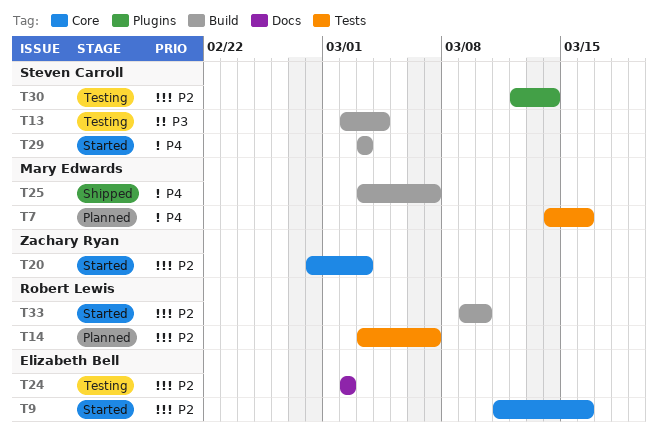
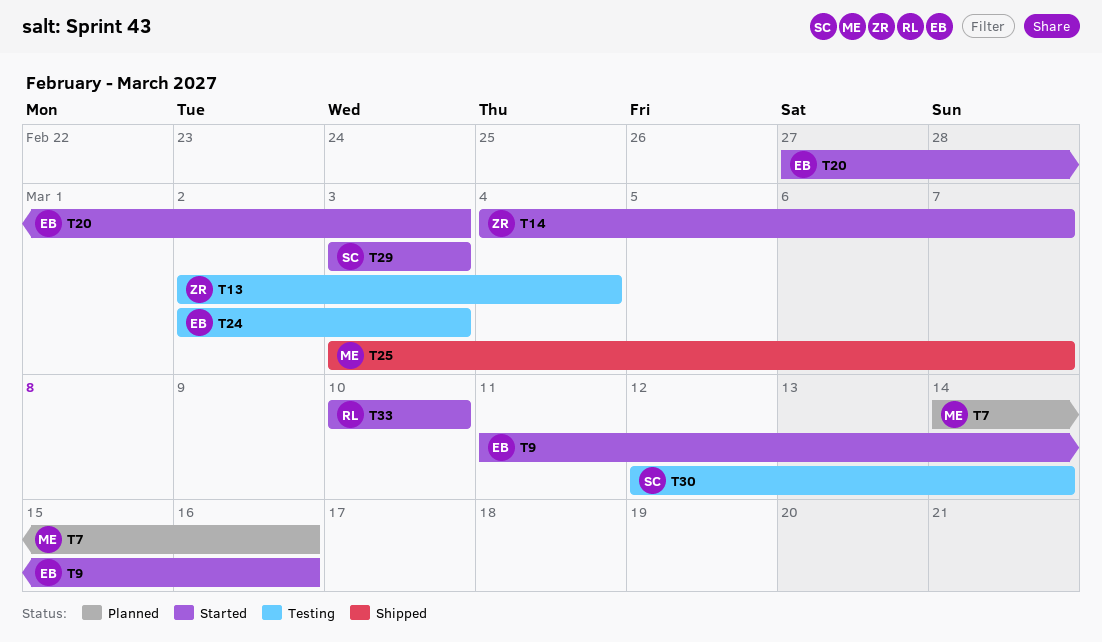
T13, owner: Steven Carroll -> Zachary Ryan
T14, status: Planned -> Started
T14, owner: Robert Lewis -> Zachary Ryan
T14, start: Mar 3 -> Mar 4
T20, owner: Zachary Ryan -> Elizabeth Bell
T20, start: Feb 28 -> Feb 27
T24, due: Mar 2 -> Mar 3
T33, start: Mar 9 -> Mar 10

